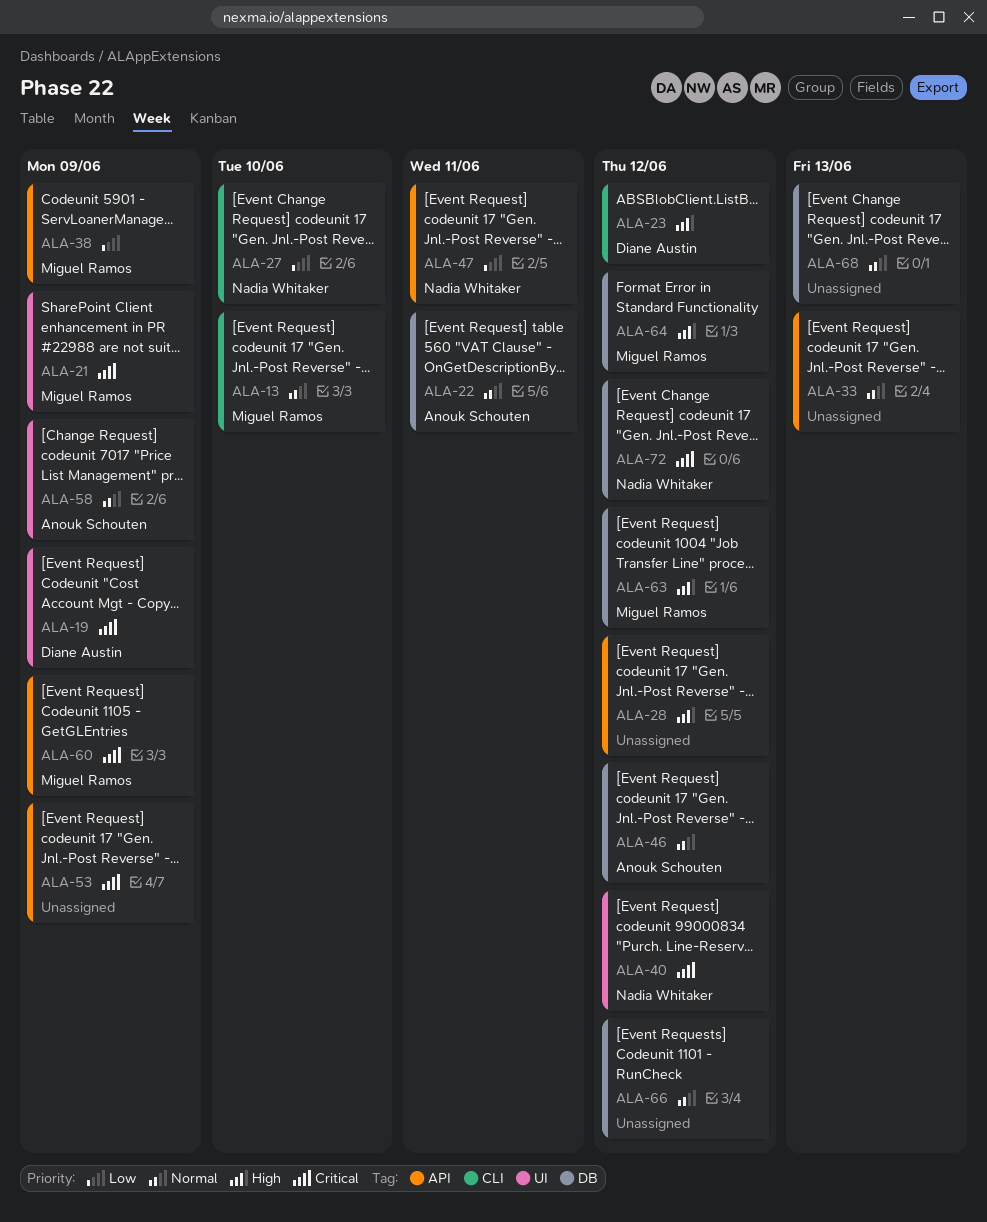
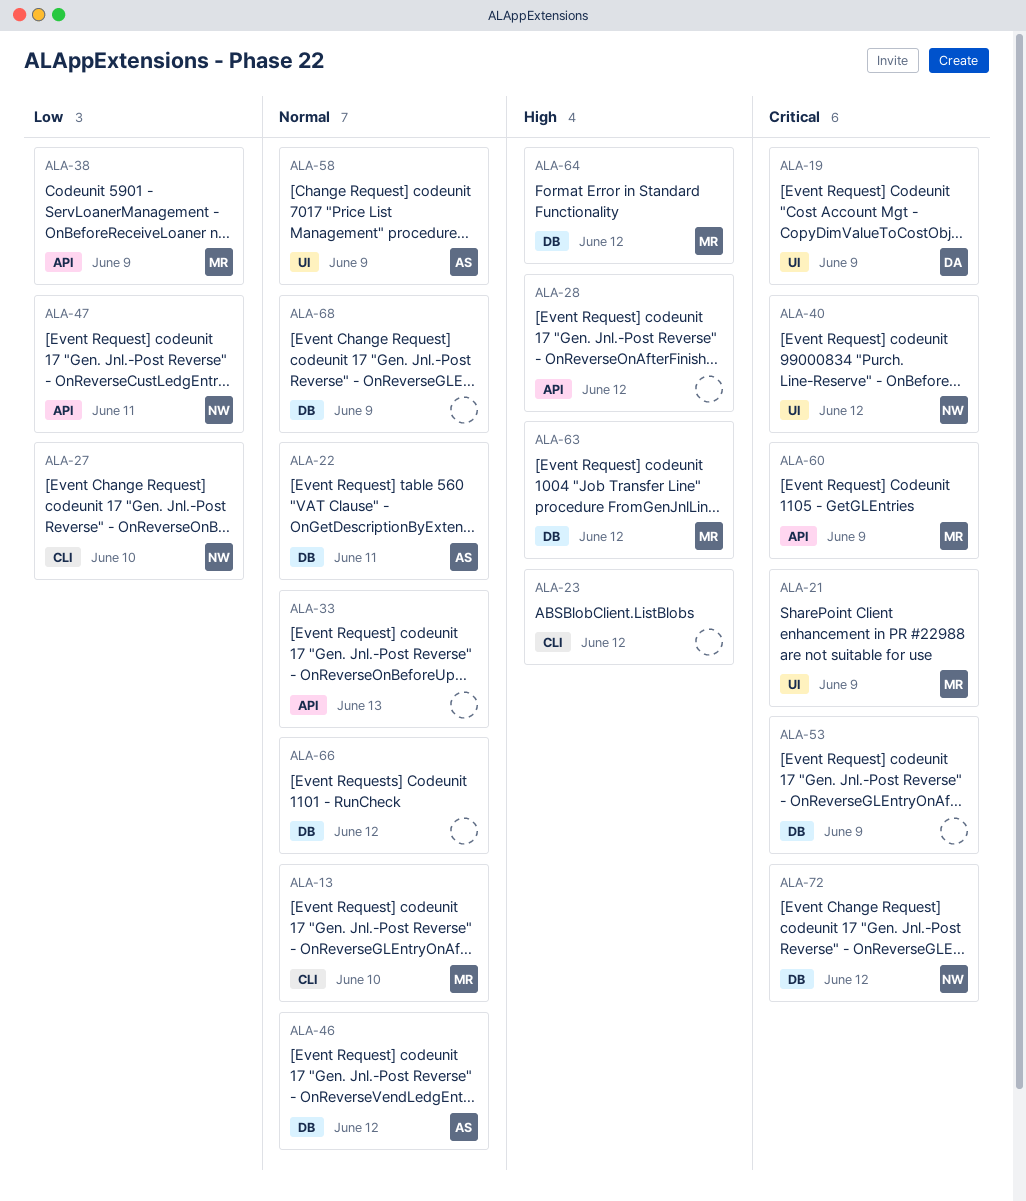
ALA-23, owner: Diane Austin -> none
ALA-53, label: API -> DB
ALA-68, due: Jun 13 -> Jun 9

